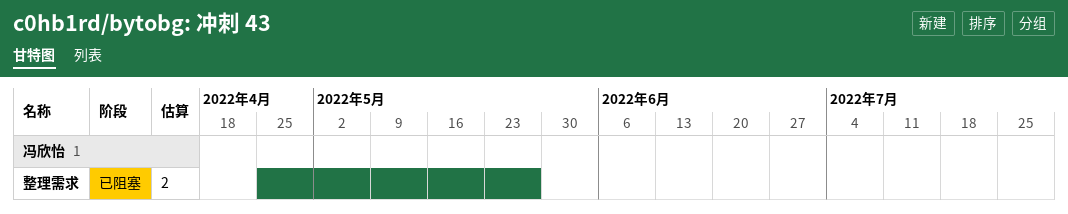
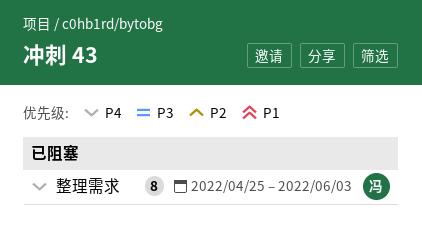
整理需求, estimate: 2 -> 8
整理需求, due: May 27 -> Jun 3

